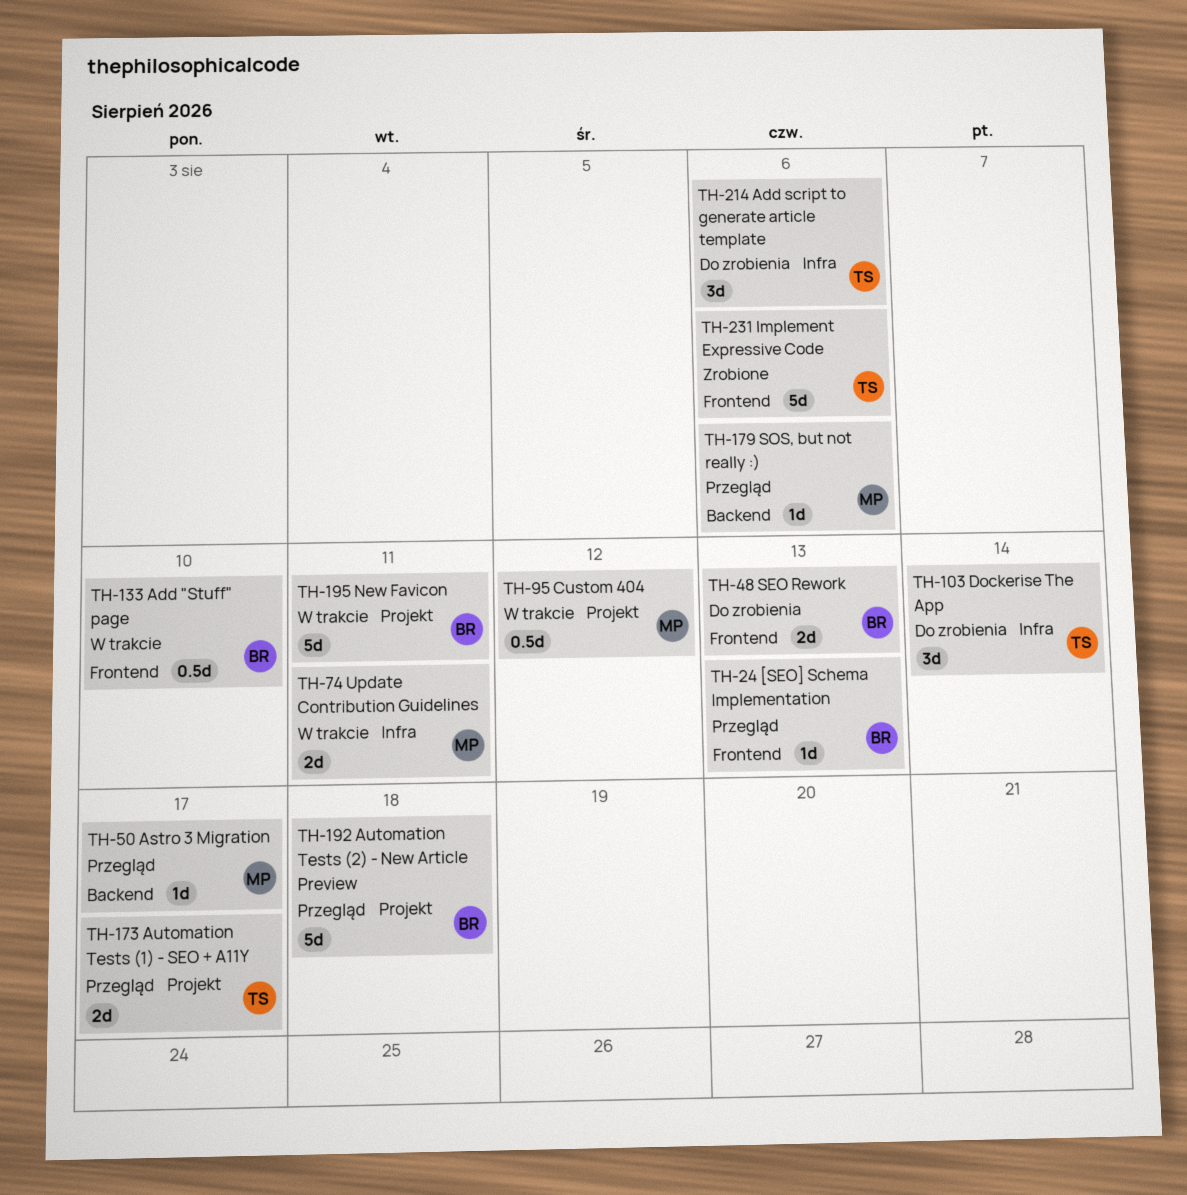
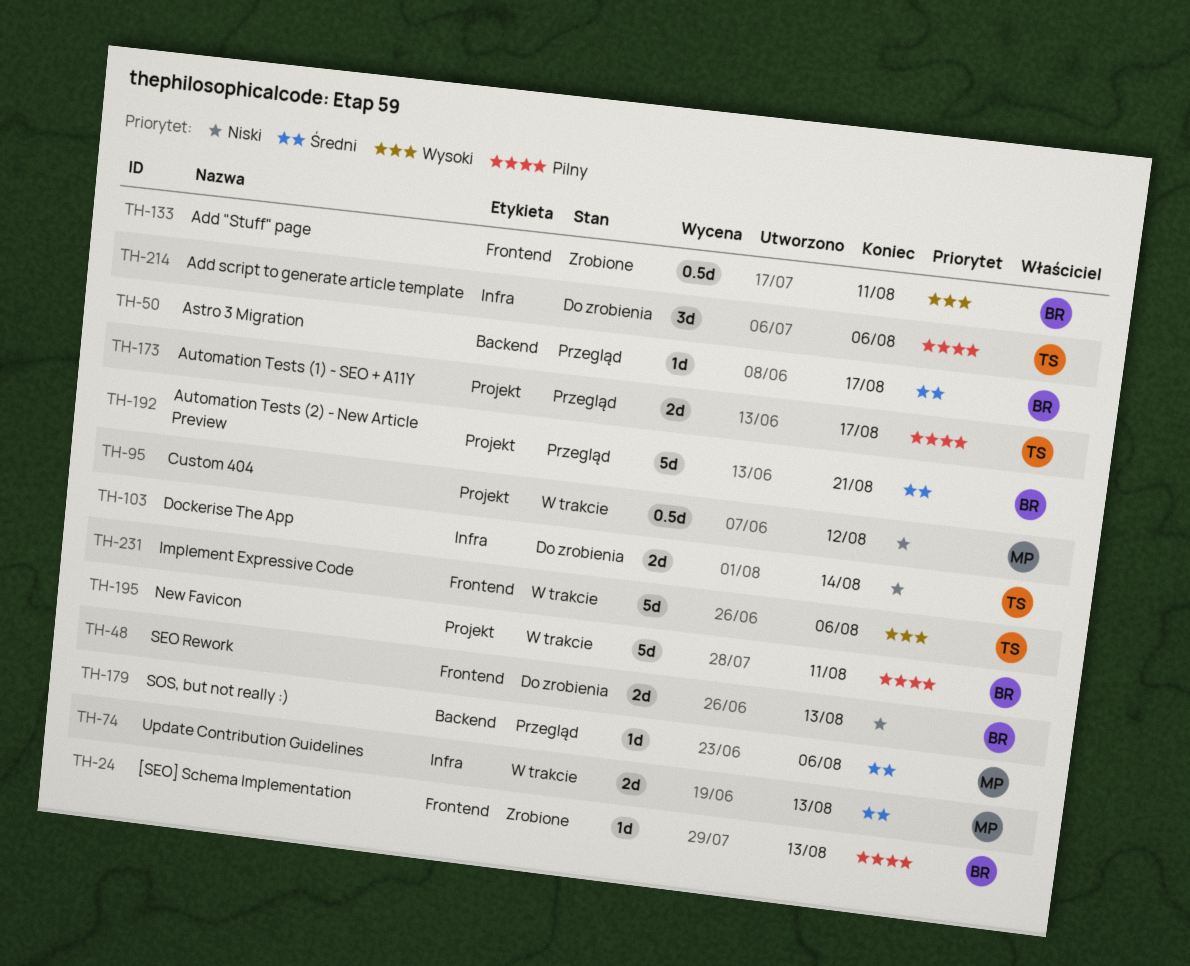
TH-24, status: Przegląd -> Zrobione
TH-50, owner: MP -> BR
TH-74, due: Aug 11 -> Aug 13
TH-103, estimate: 3d -> 2d
TH-133, status: W trakcie -> Zrobione
TH-133, due: Aug 10 -> Aug 11
TH-192, due: Aug 18 -> Aug 21
TH-231, status: Zrobione -> W trakcie

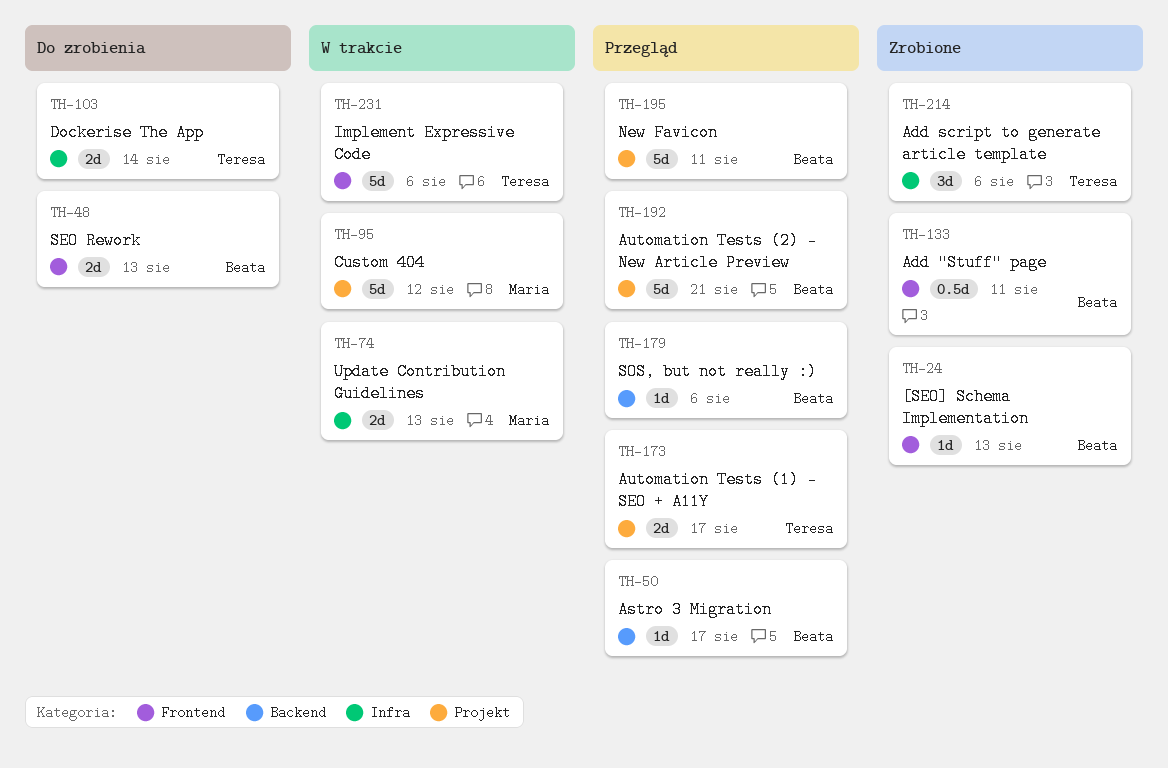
TH-95, estimate: 0.5d -> 5d
TH-179, owner: Maria -> Beata
TH-195, status: W trakcie -> Przegląd
TH-214, status: Do zrobienia -> Zrobione

